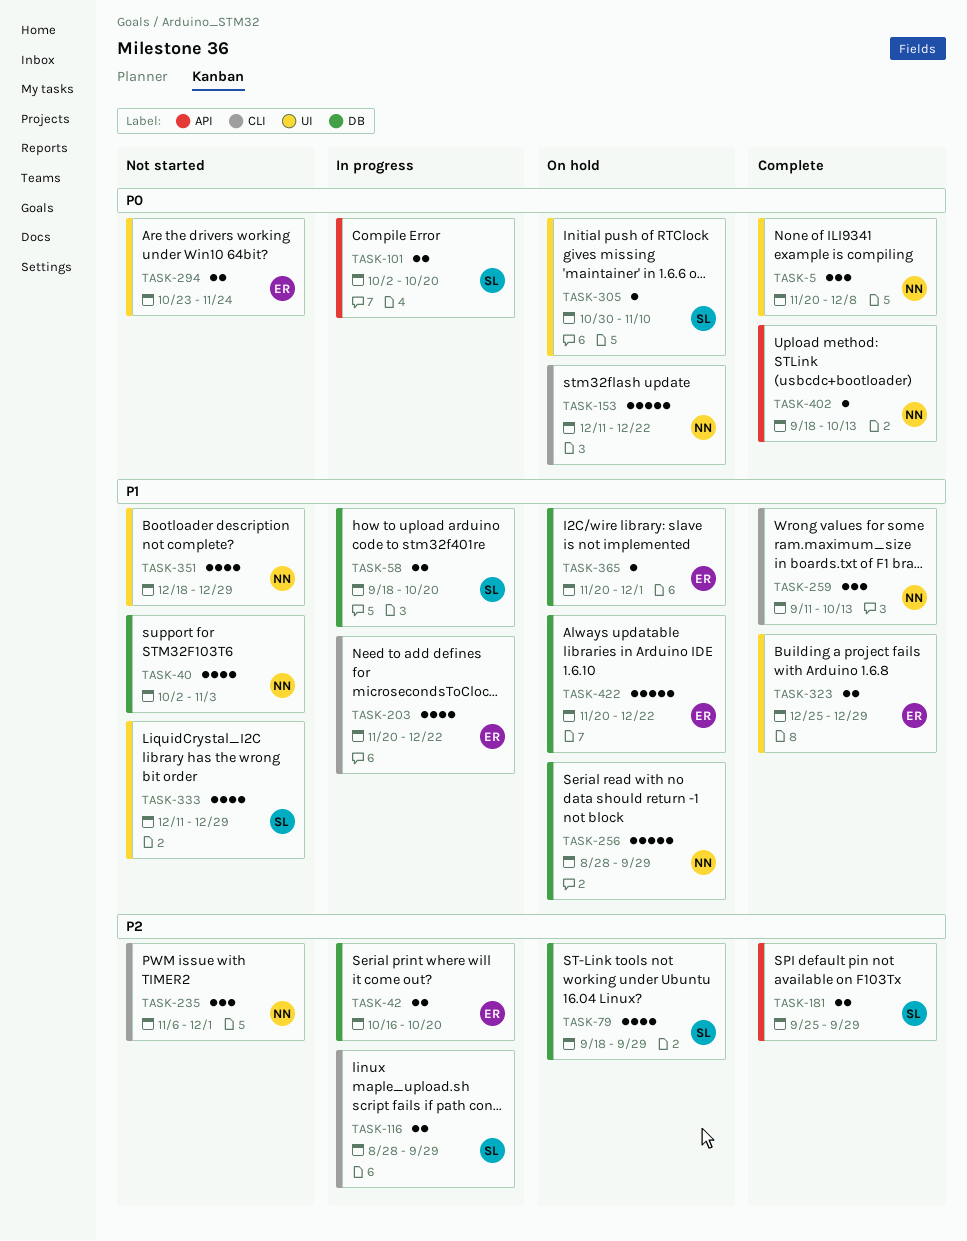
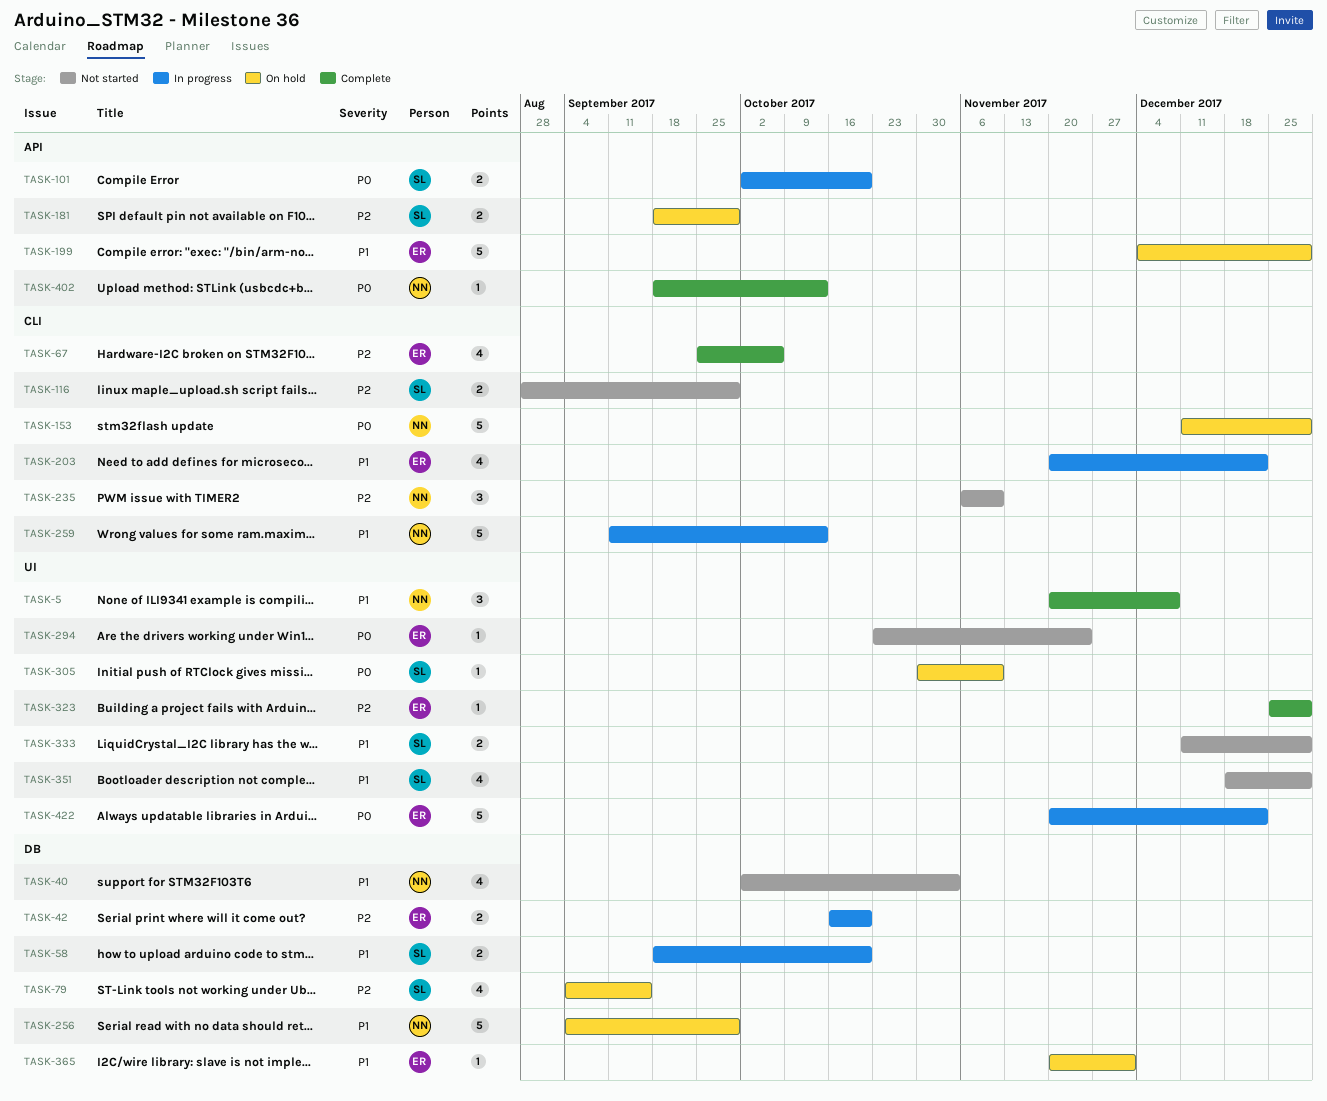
TASK-5, priority: P0 -> P1
TASK-67: none -> present
TASK-79, start: Sep 18 -> Sep 4
TASK-79, due: Sep 29 -> Sep 15
TASK-116, status: In progress -> Not started
TASK-153, due: Dec 22 -> Dec 29
TASK-181, status: Complete -> On hold
TASK-181, start: Sep 25 -> Sep 18
TASK-199: none -> present
TASK-235, due: Dec 1 -> Nov 10
TASK-256, start: Aug 28 -> Sep 4
TASK-259, status: Complete -> In progress
TASK-259, estimate: 3 -> 5
TASK-294, estimate: 2 -> 1
TASK-323, priority: P1 -> P2
TASK-323, estimate: 2 -> 1
TASK-333, estimate: 4 -> 2
TASK-351, owner: NN -> SL
TASK-422, status: On hold -> In progress
TASK-422, priority: P1 -> P0
TASK-422, label: DB -> UI

